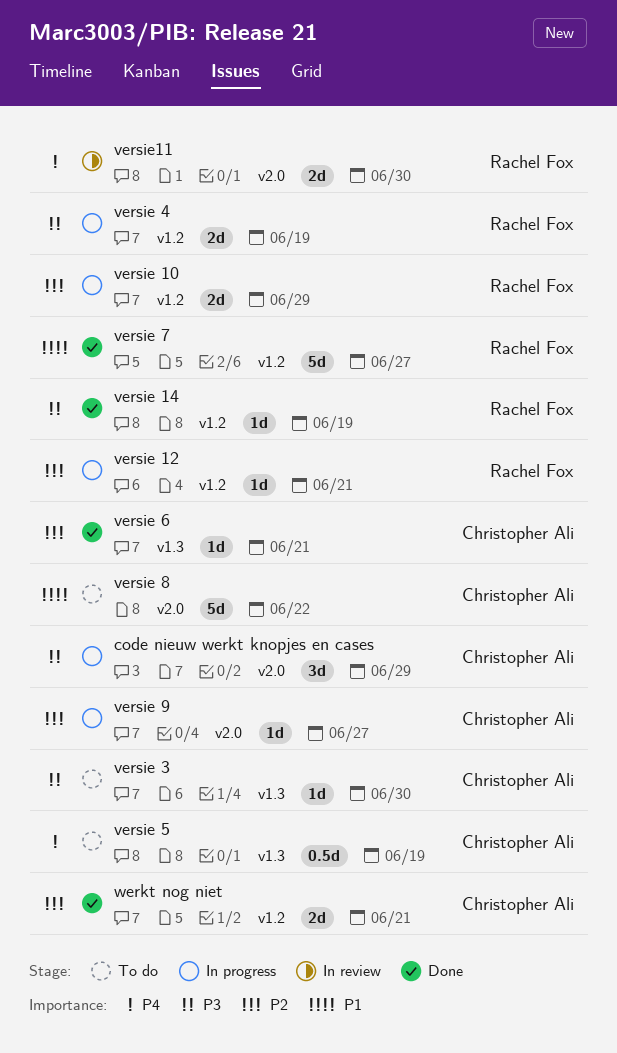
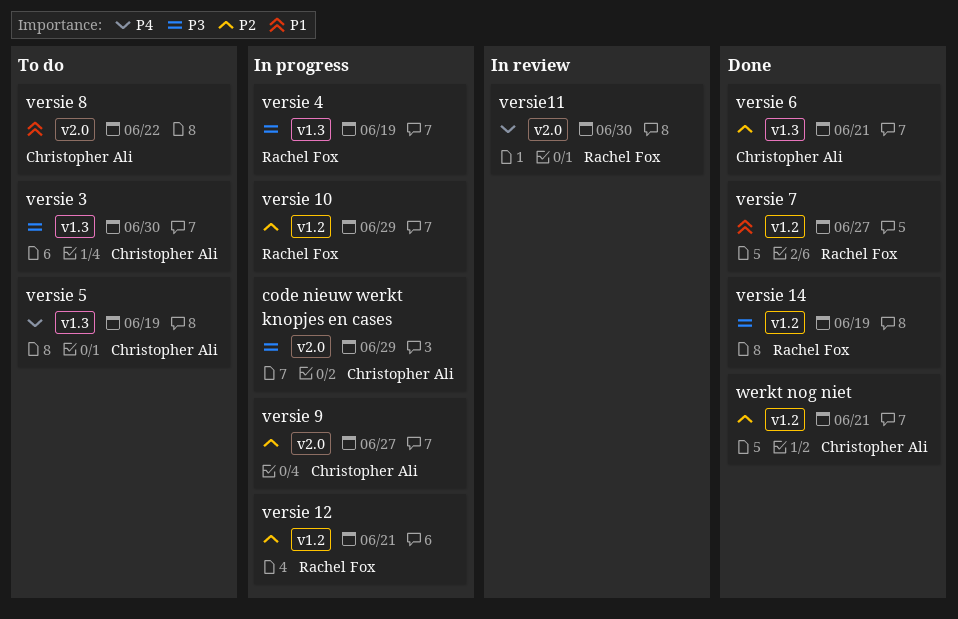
versie 4, label: v1.2 -> v1.3

